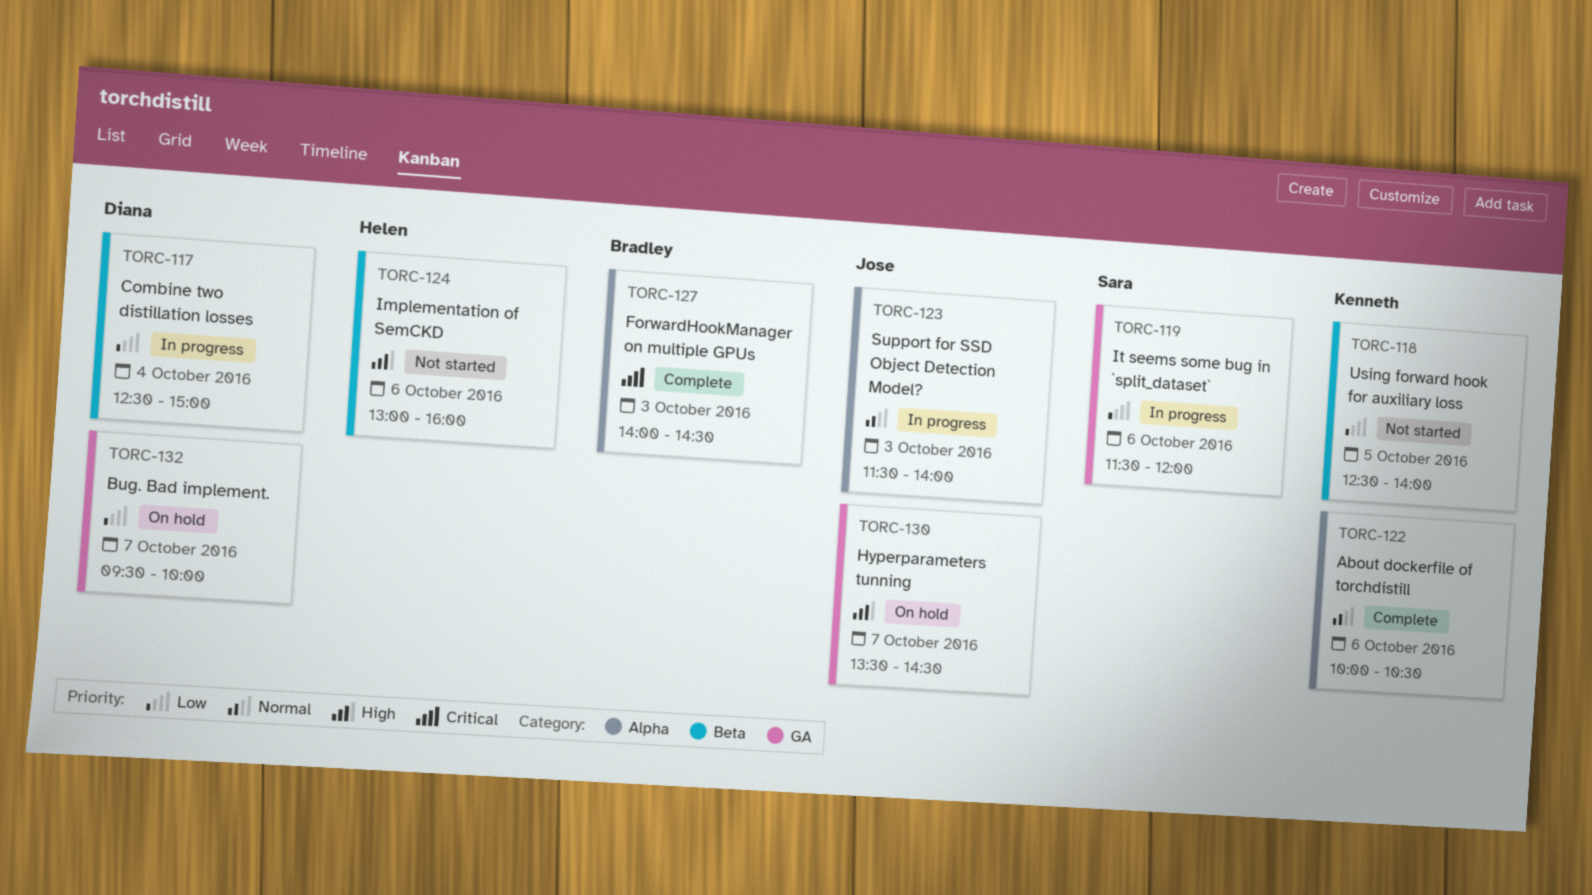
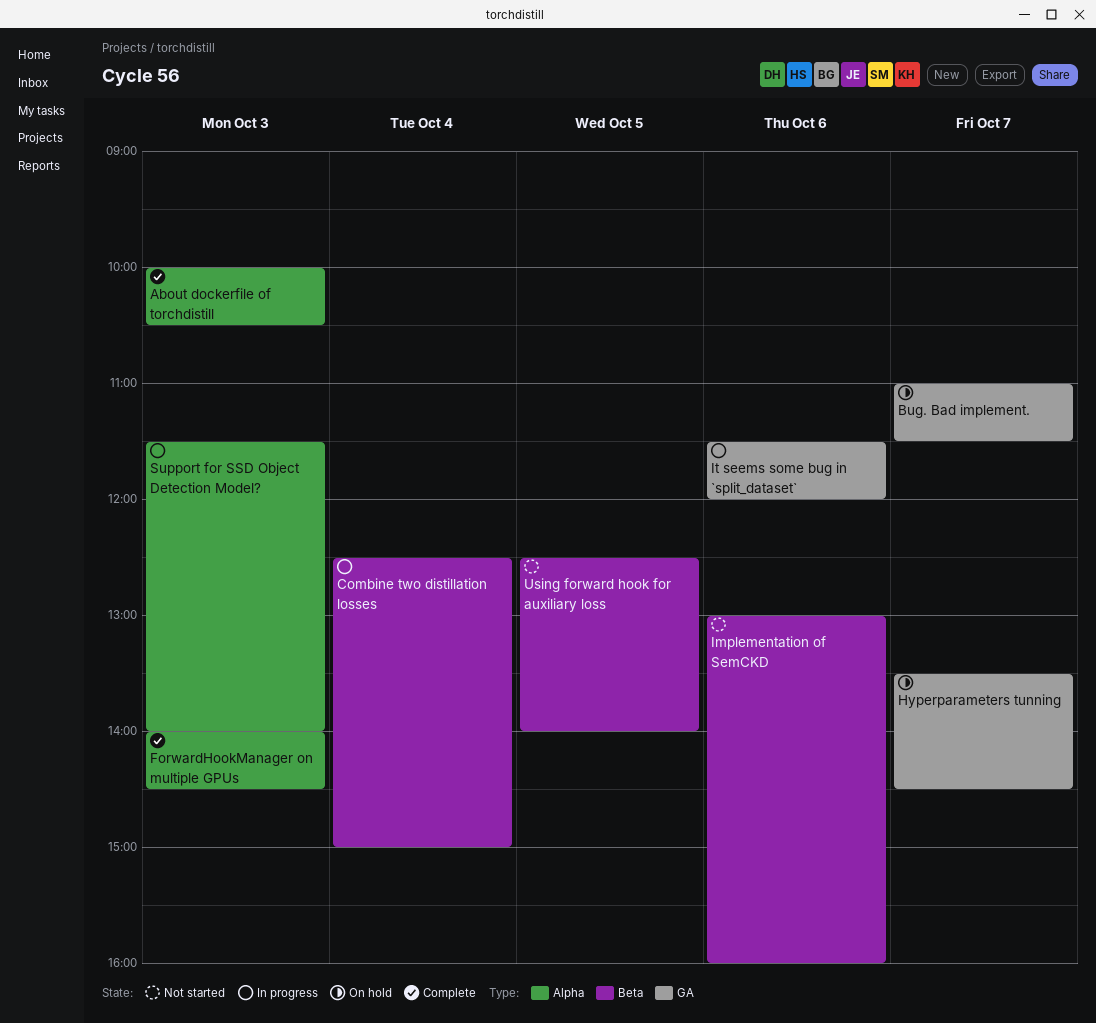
About dockerfile of torchdistill, day: Oct 6 -> Oct 3
Bug. Bad implement., begins: 09:30 -> 11:00
Bug. Bad implement., ends: 10:00 -> 11:30

